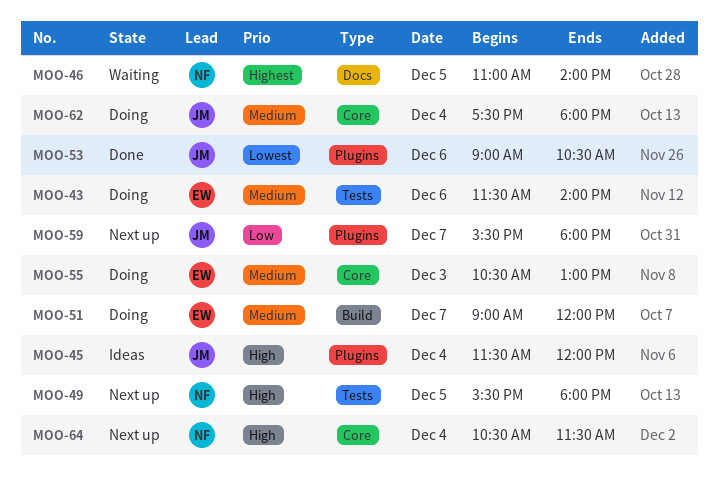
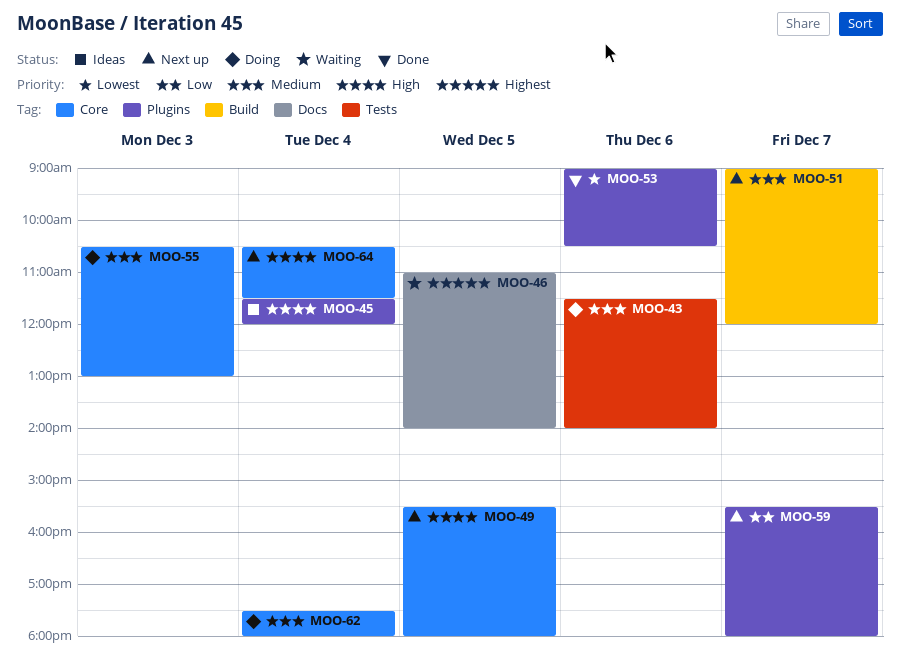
MOO-49, label: Tests -> Core
MOO-51, status: Doing -> Next up

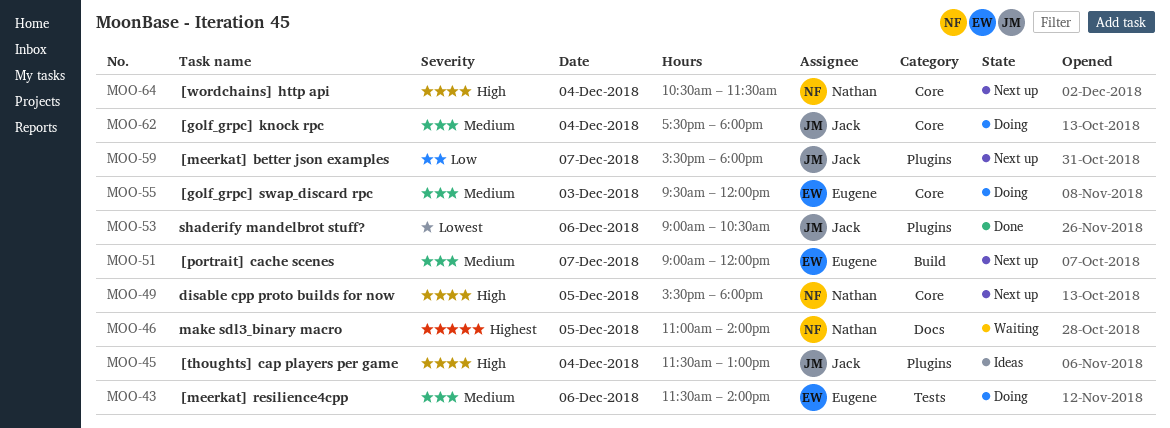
MOO-45, ends: 12:00 -> 13:00
MOO-55, begins: 10:30 -> 09:30
MOO-55, ends: 13:00 -> 12:00

